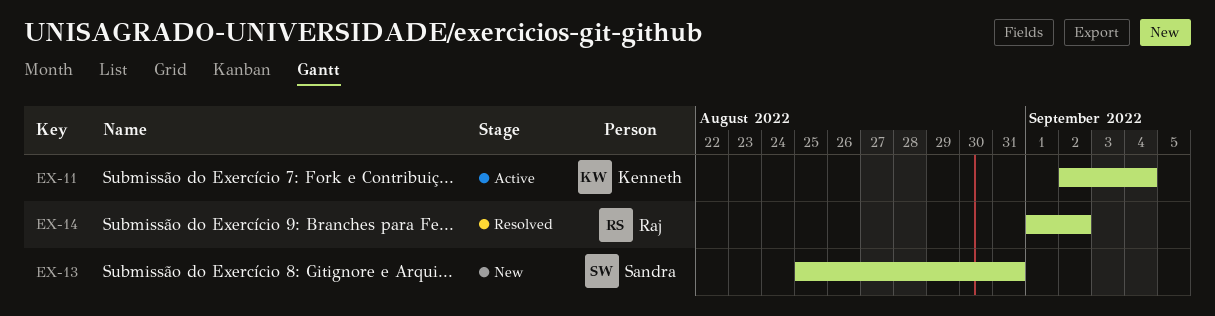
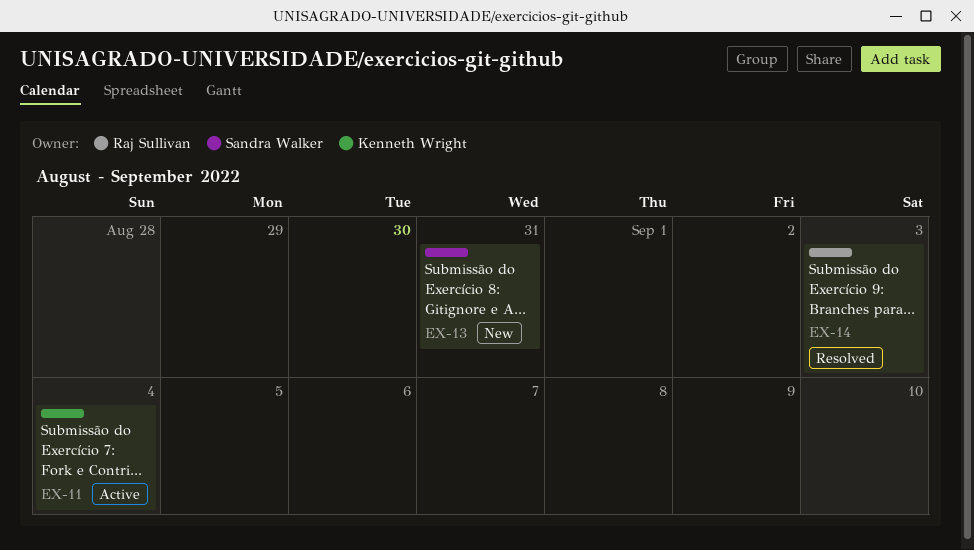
EX-14, due: Sep 2 -> Sep 3

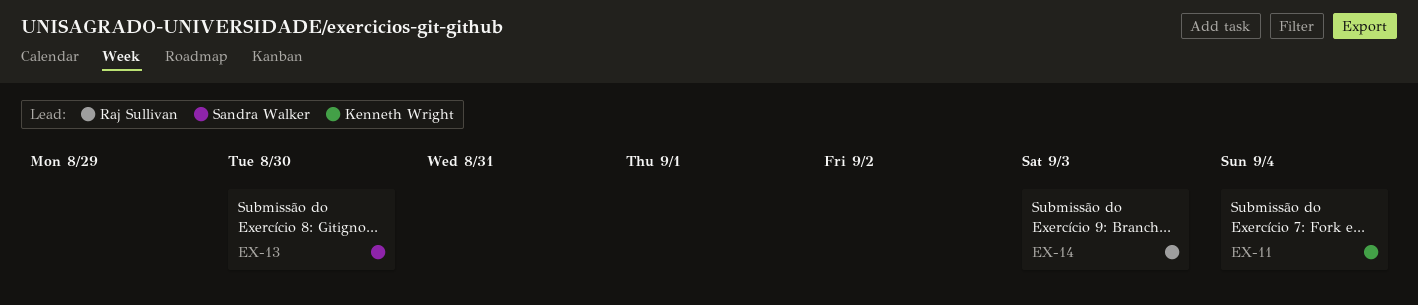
EX-13, due: Aug 31 -> Aug 30

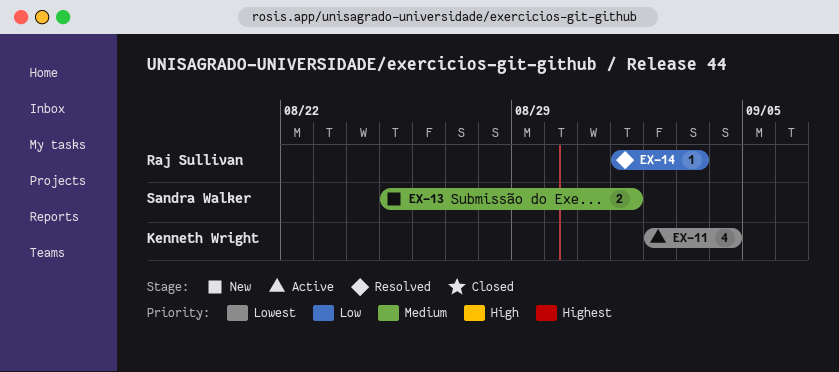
EX-13, due: Aug 30 -> Sep 1

